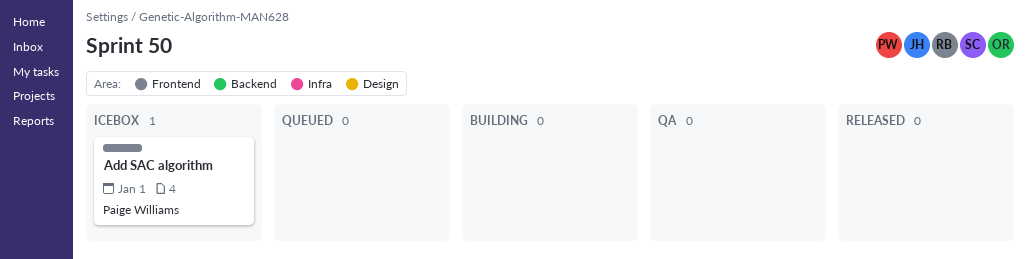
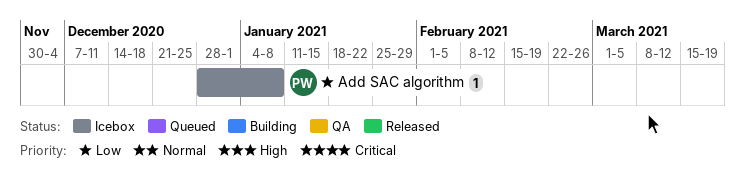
Add SAC algorithm, due: Jan 1 -> Jan 8

